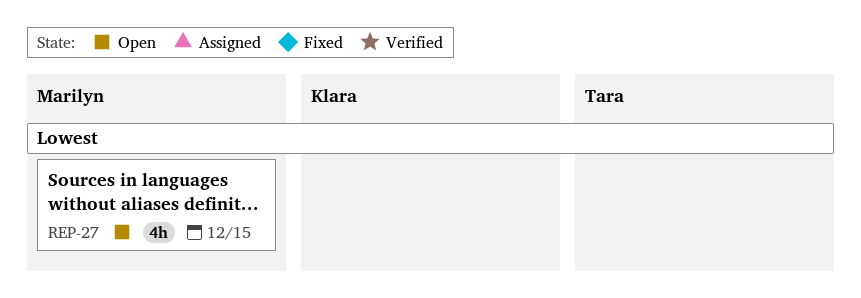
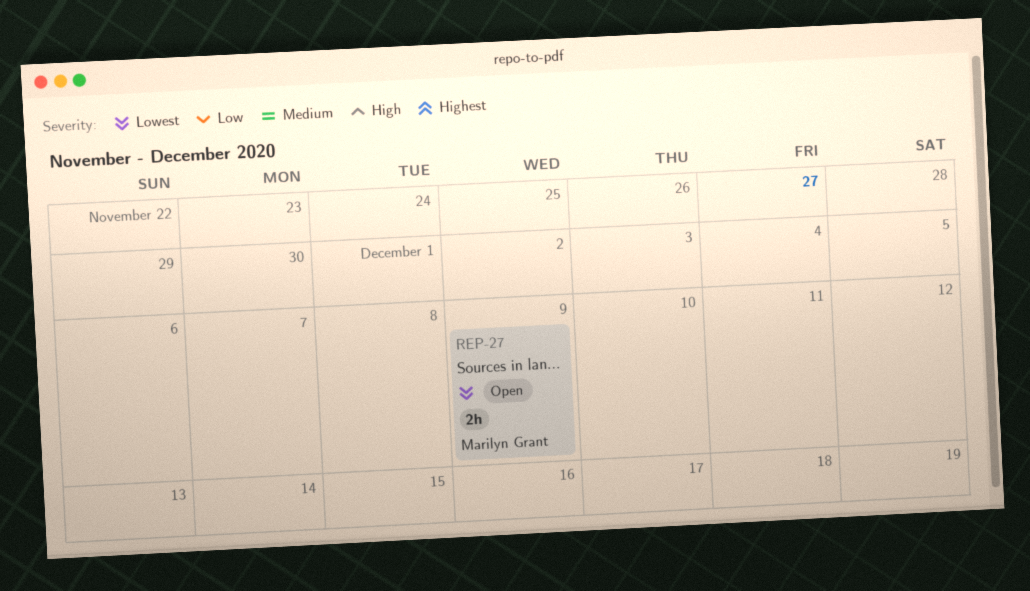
REP-27, estimate: 4h -> 2h
REP-27, due: Dec 15 -> Dec 9

